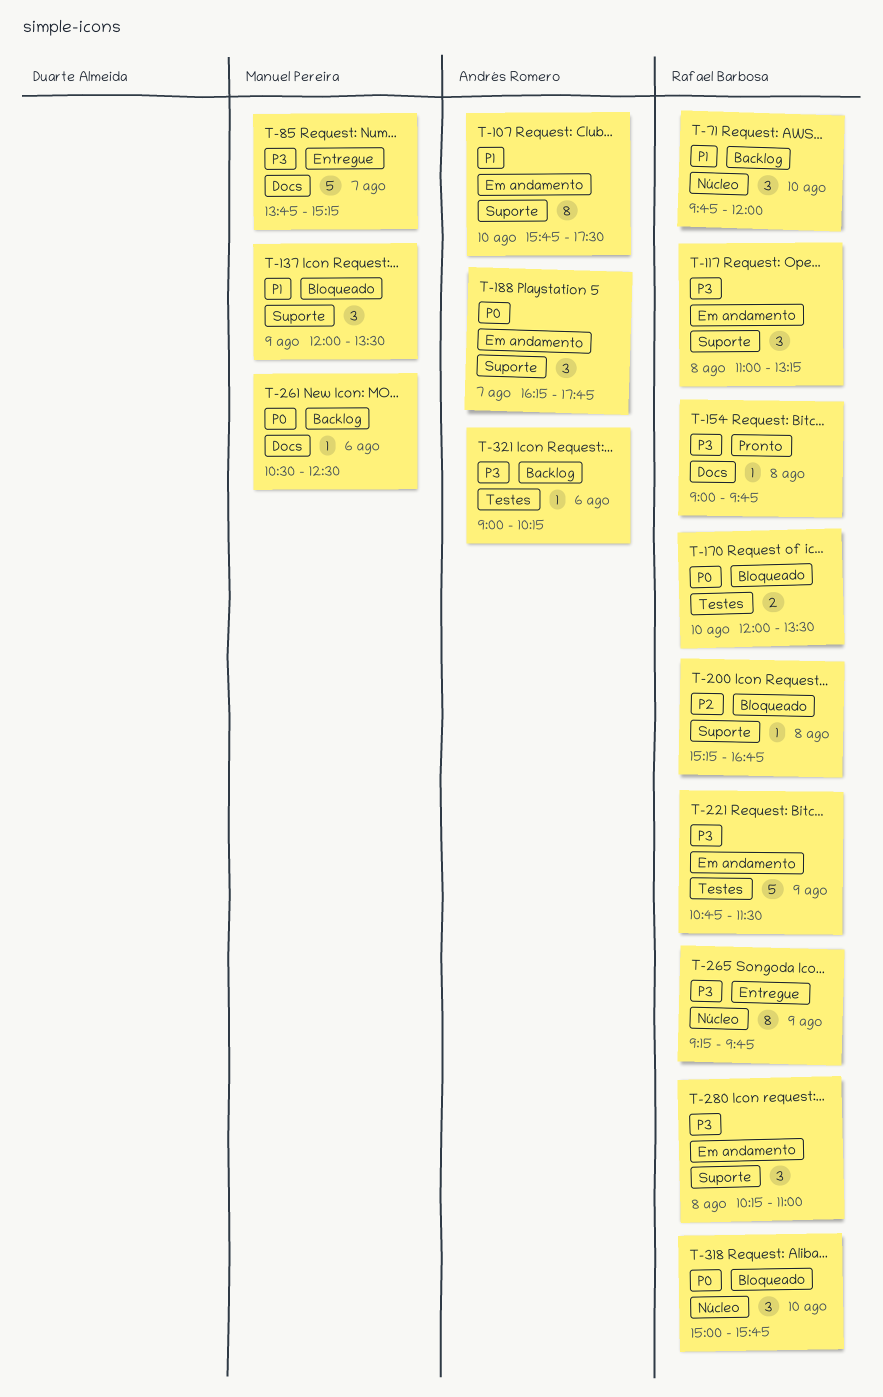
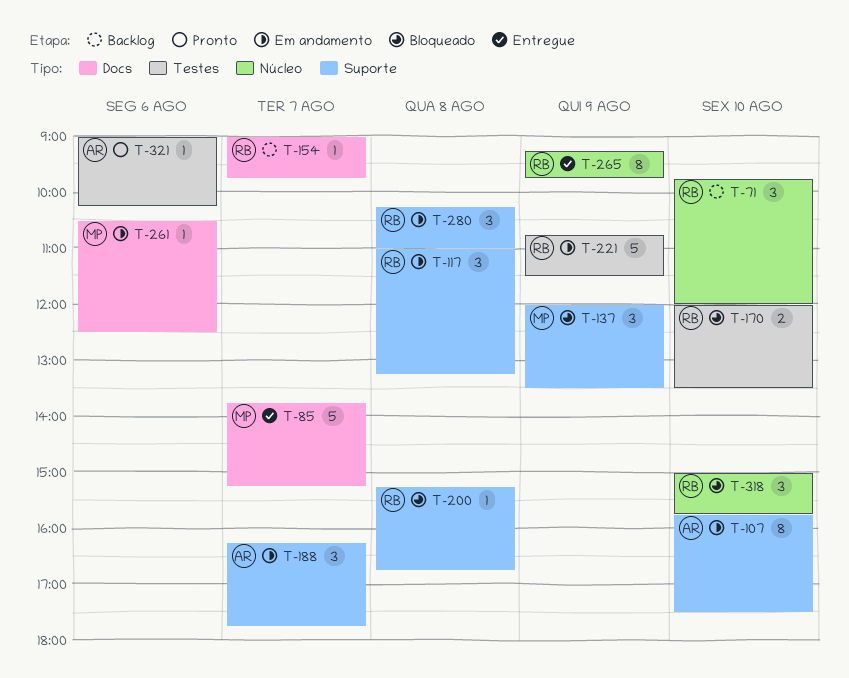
T-154, status: Pronto -> Backlog
T-154, day: Aug 8 -> Aug 7
T-261, status: Backlog -> Em andamento
T-321, status: Backlog -> Pronto

